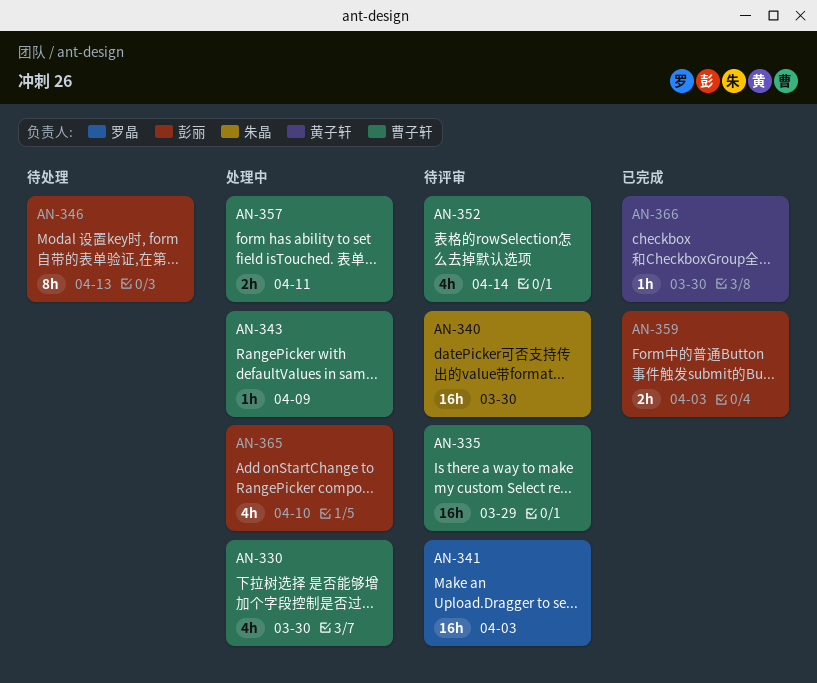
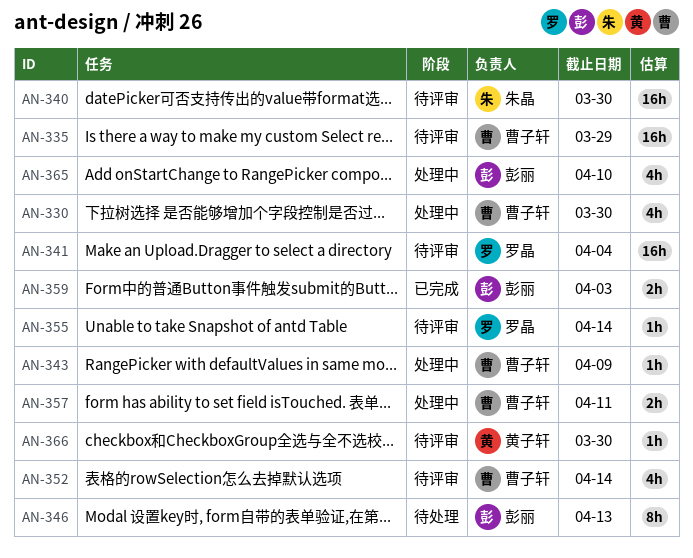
AN-341, due: Apr 3 -> Apr 4
AN-355: none -> present
AN-366, status: 已完成 -> 待评审

